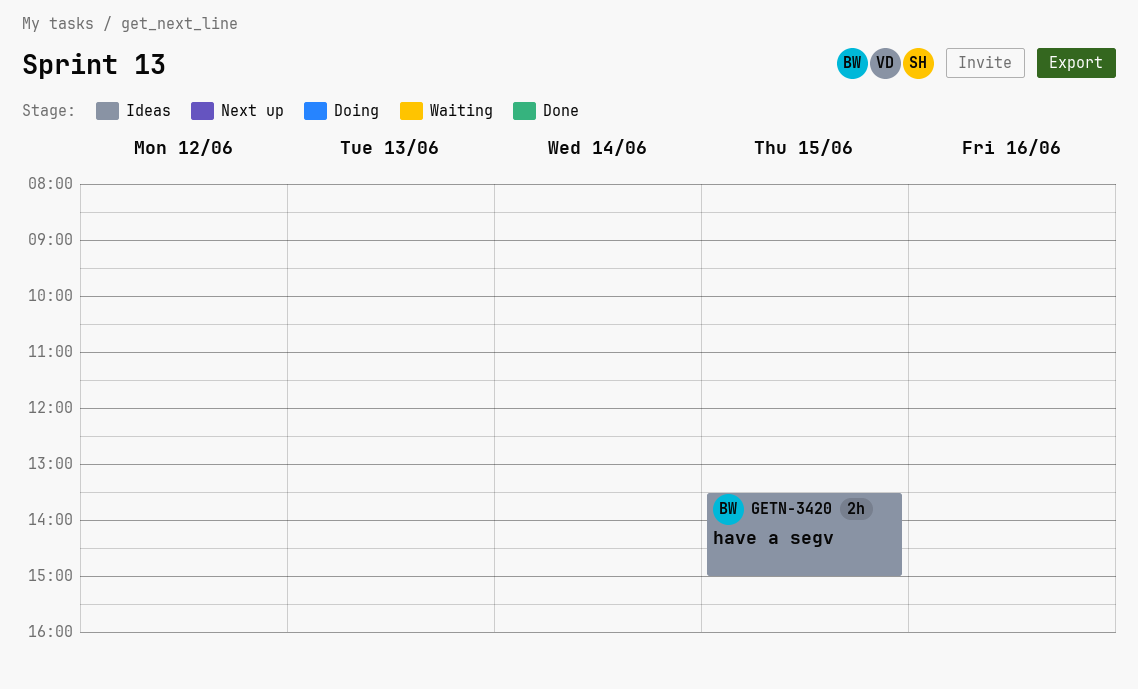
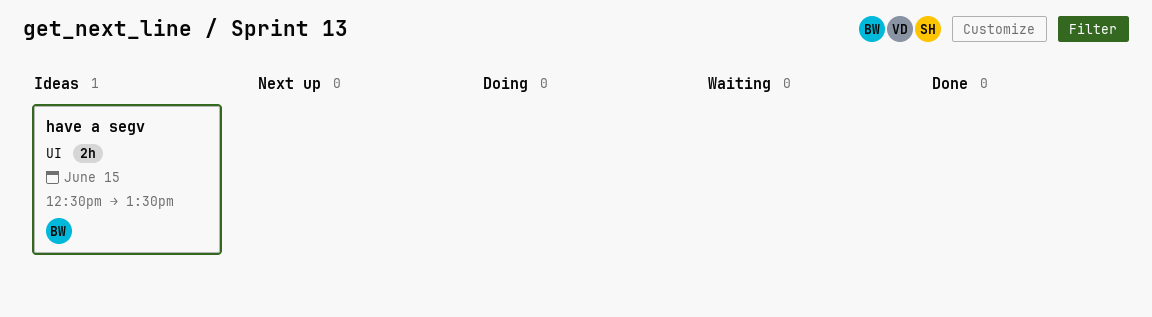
have a segv, begins: 13:30 -> 12:30
have a segv, ends: 15:00 -> 13:30

